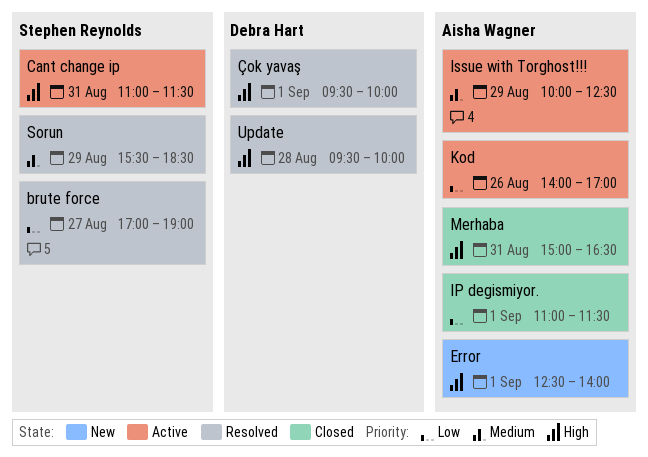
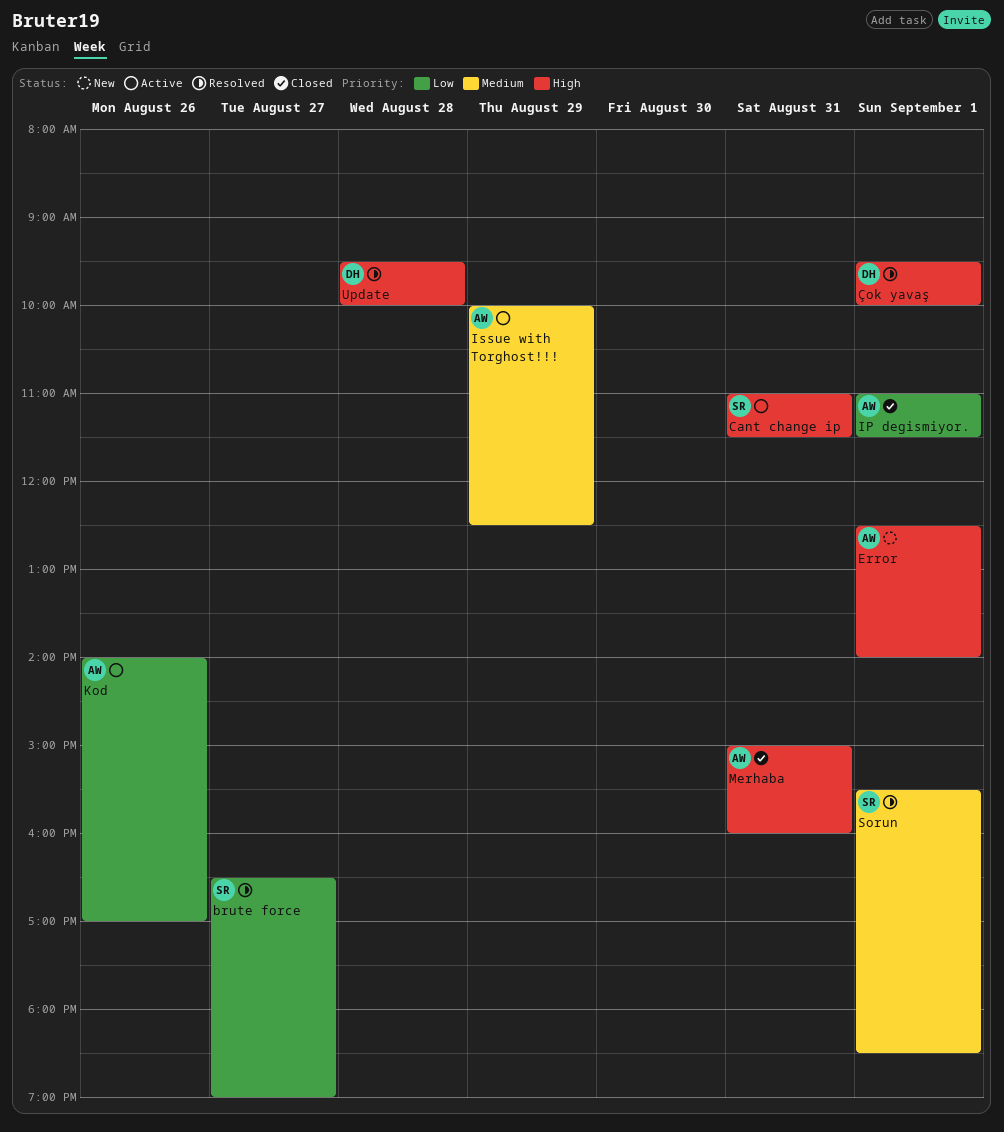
brute force, begins: 17:00 -> 16:30
Merhaba, ends: 16:30 -> 16:00
Sorun, day: Aug 29 -> Sep 1

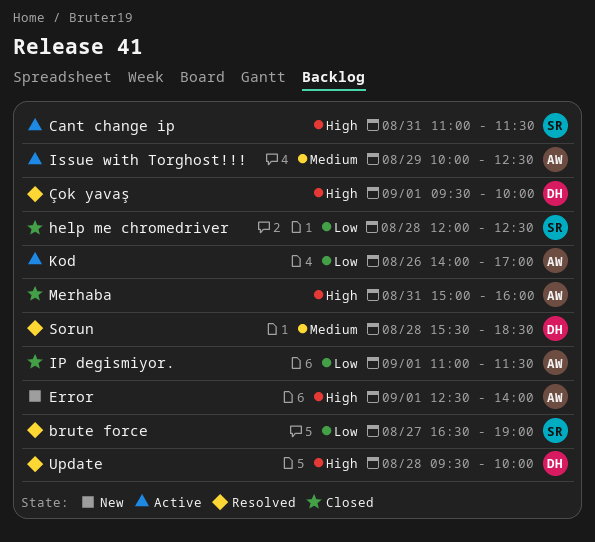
help me chromedriver: none -> present
Sorun, owner: SR -> DH
Sorun, day: Sep 1 -> Aug 28

